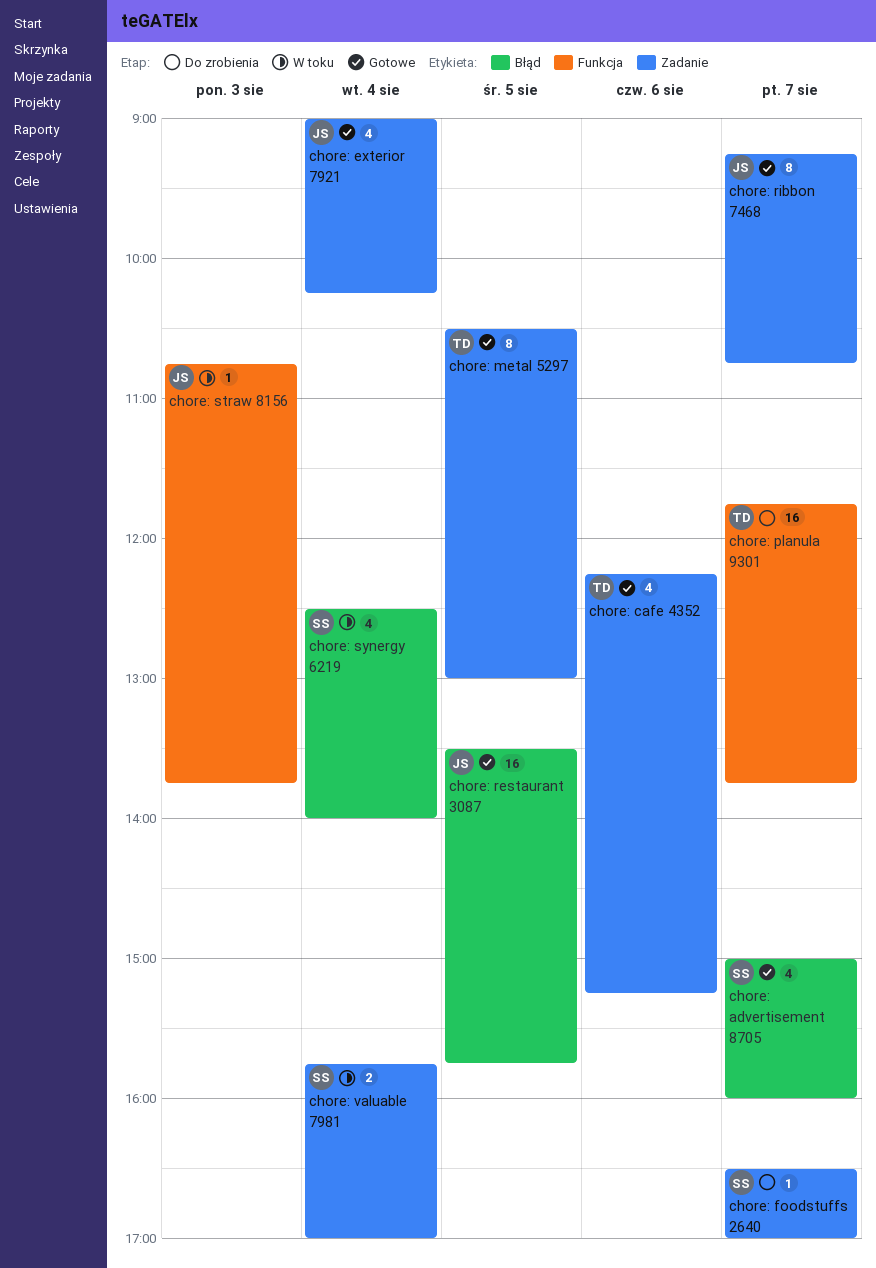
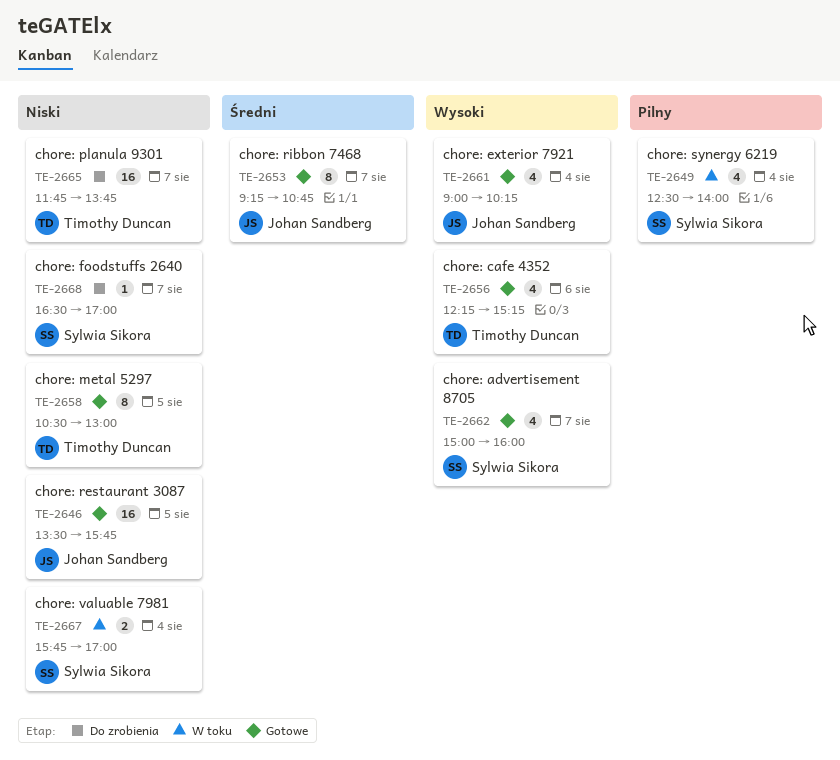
chore: straw 8156: present -> none

